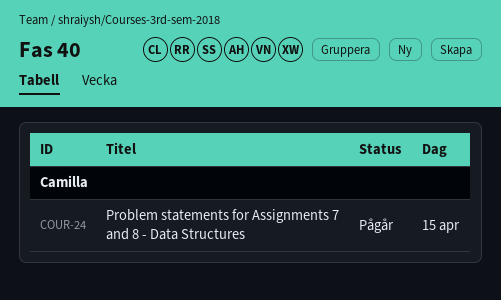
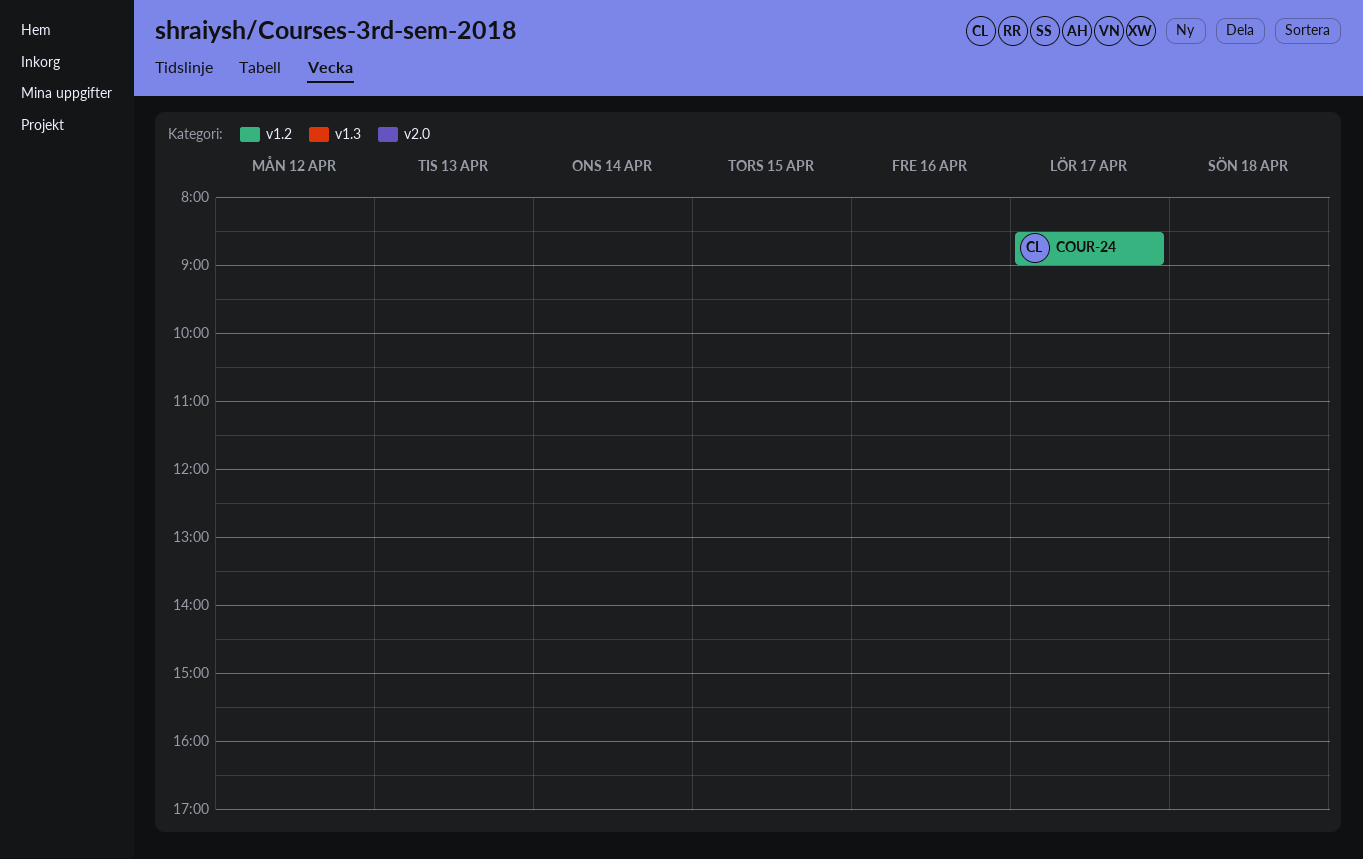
COUR-24, day: Apr 15 -> Apr 17

